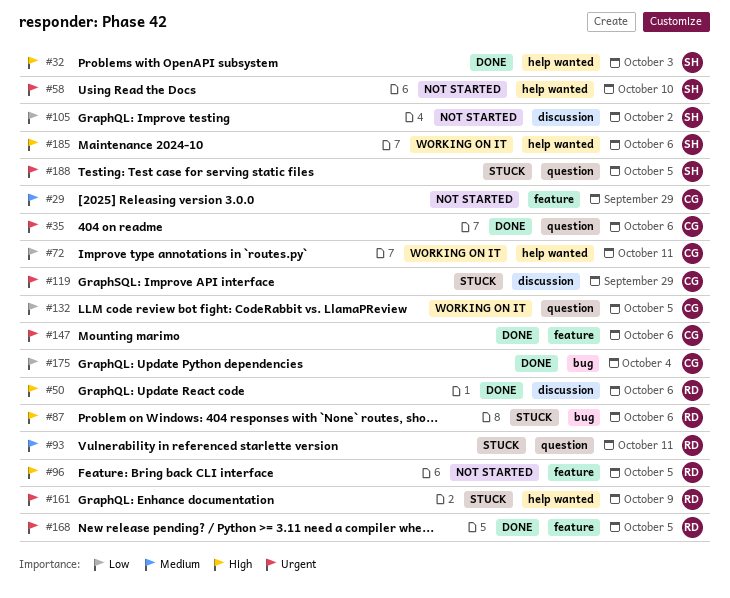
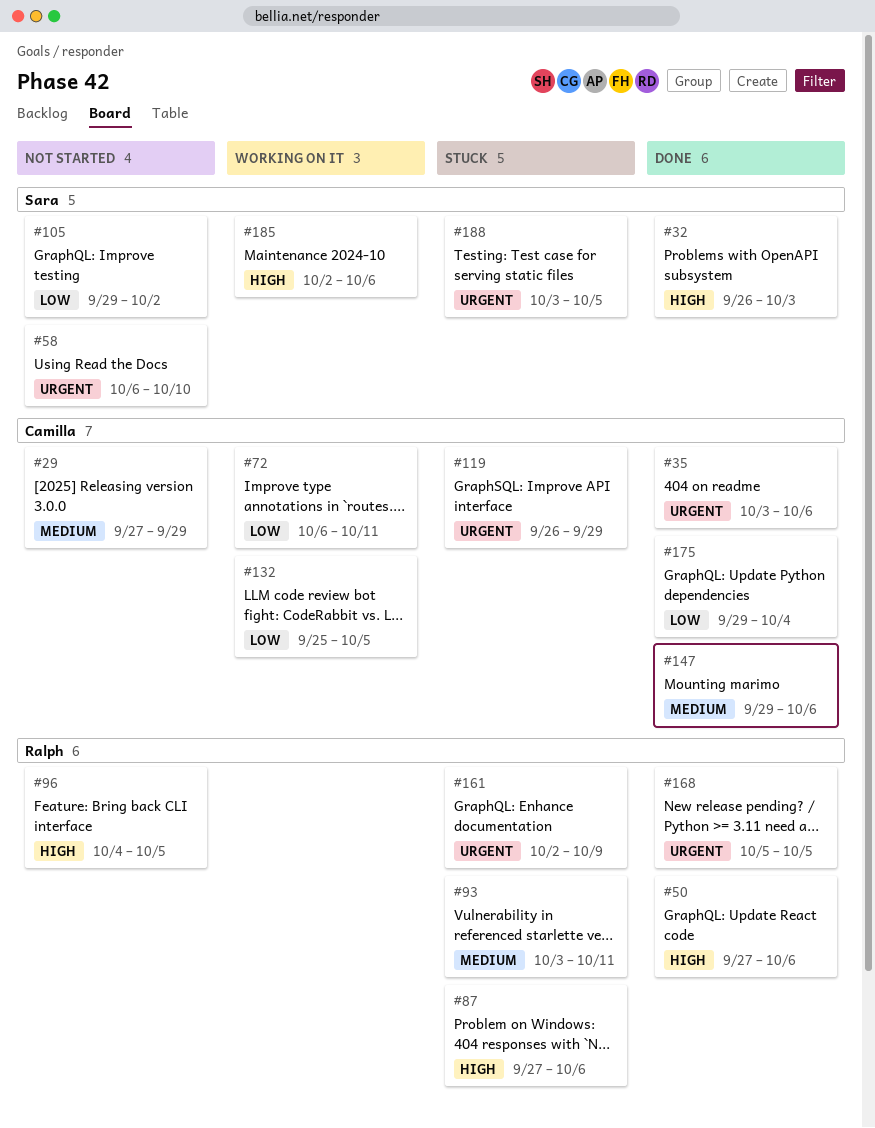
#147, priority: Urgent -> Medium

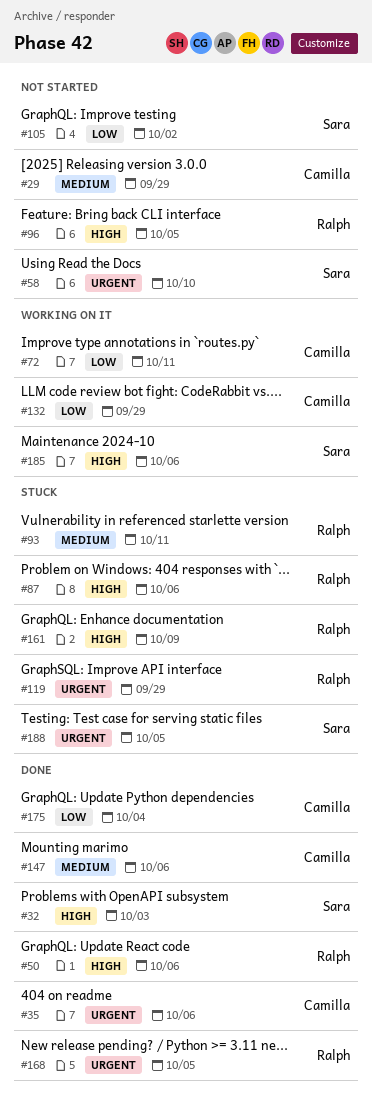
#119, owner: Camilla -> Ralph
#132, due: Oct 5 -> Sep 29
#161, priority: Urgent -> High

